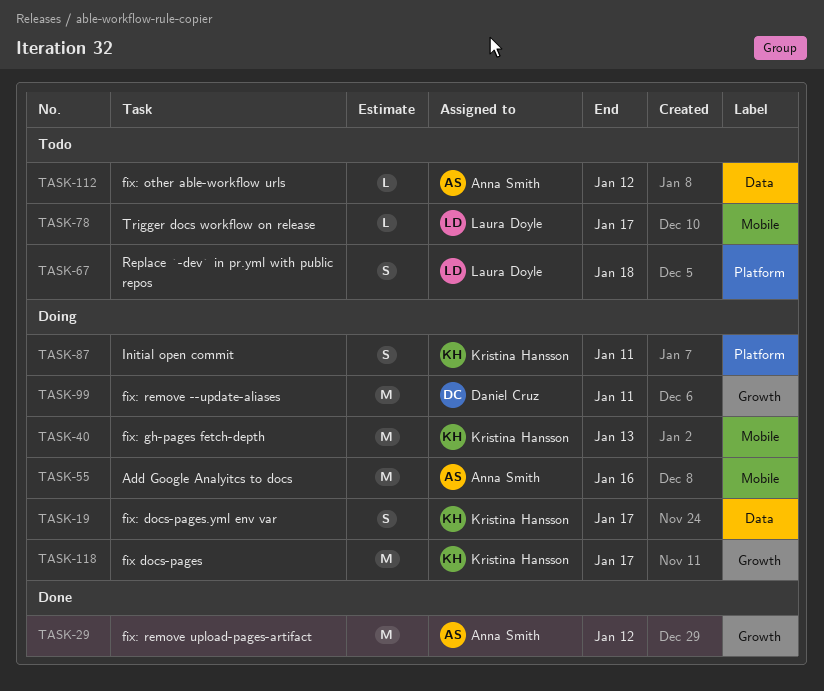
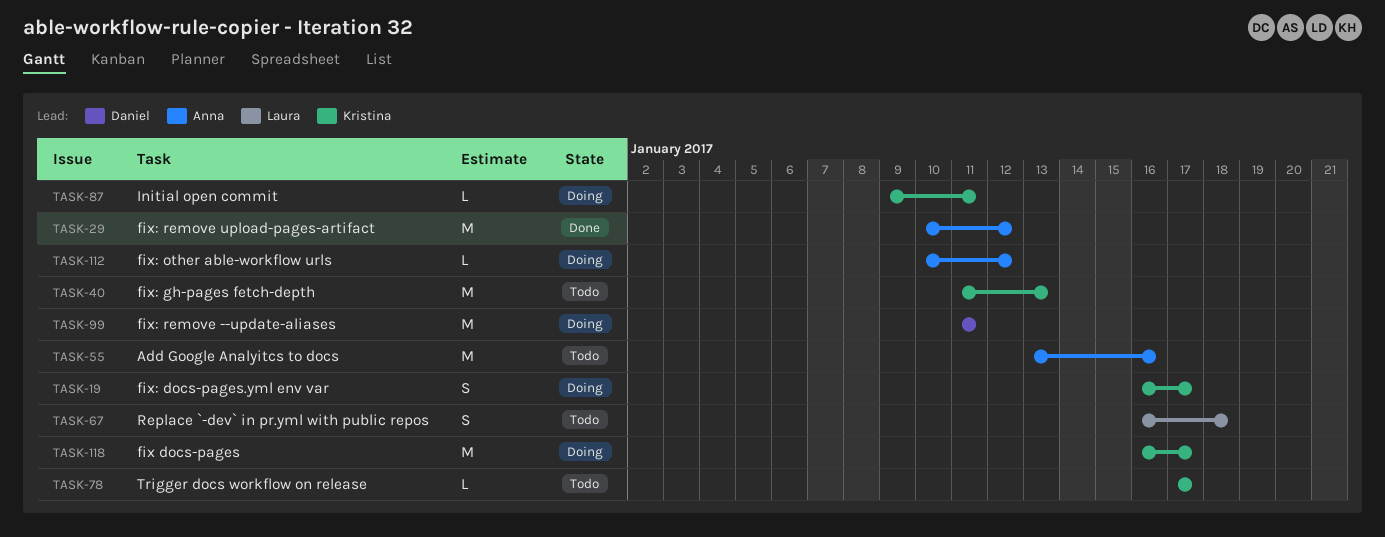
TASK-40, status: Doing -> Todo
TASK-55, status: Doing -> Todo
TASK-78, owner: Laura Doyle -> Kristina Hansson
TASK-87, estimate: S -> L
TASK-112, status: Todo -> Doing

